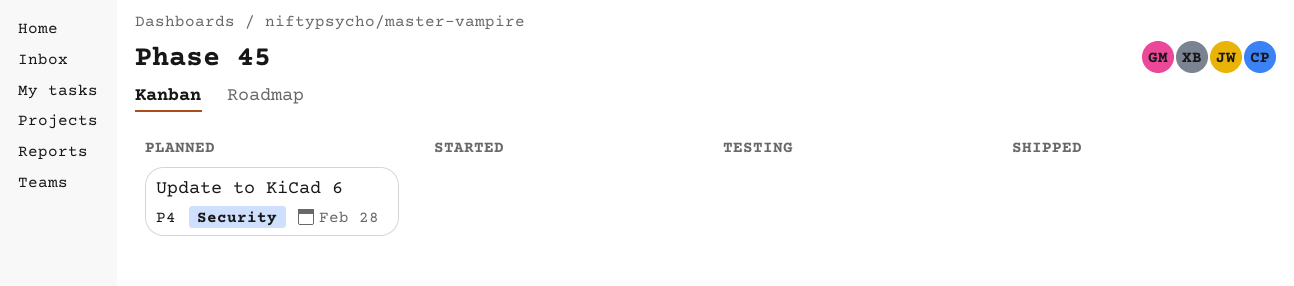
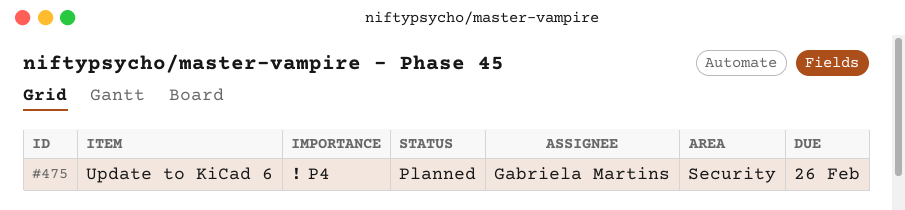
Update to KiCad 6, due: Feb 28 -> Feb 26

